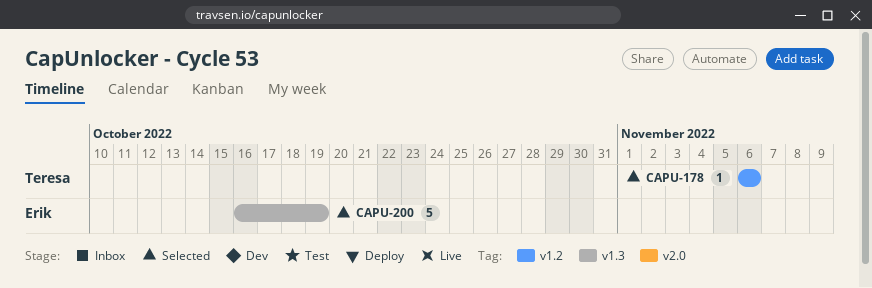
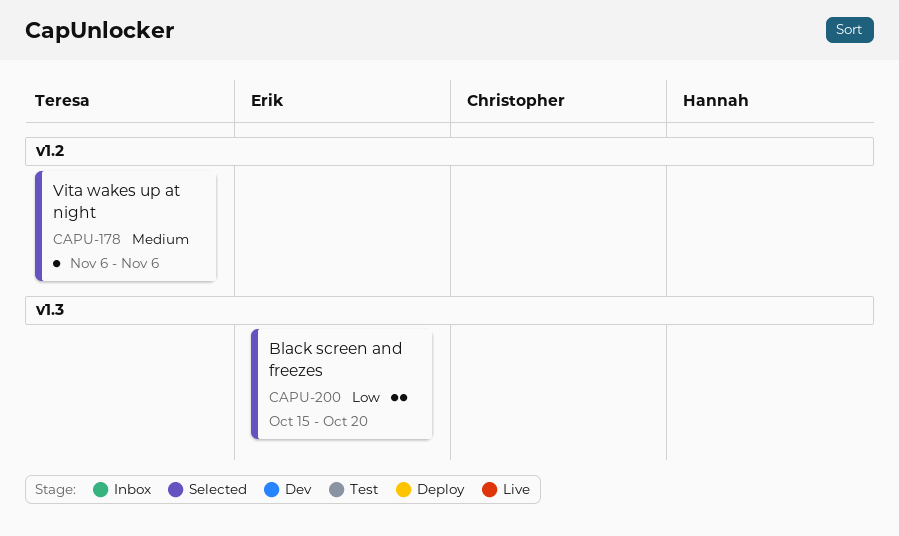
CAPU-200, estimate: 5 -> 2
CAPU-200, start: Oct 16 -> Oct 15
CAPU-200, due: Oct 19 -> Oct 20

